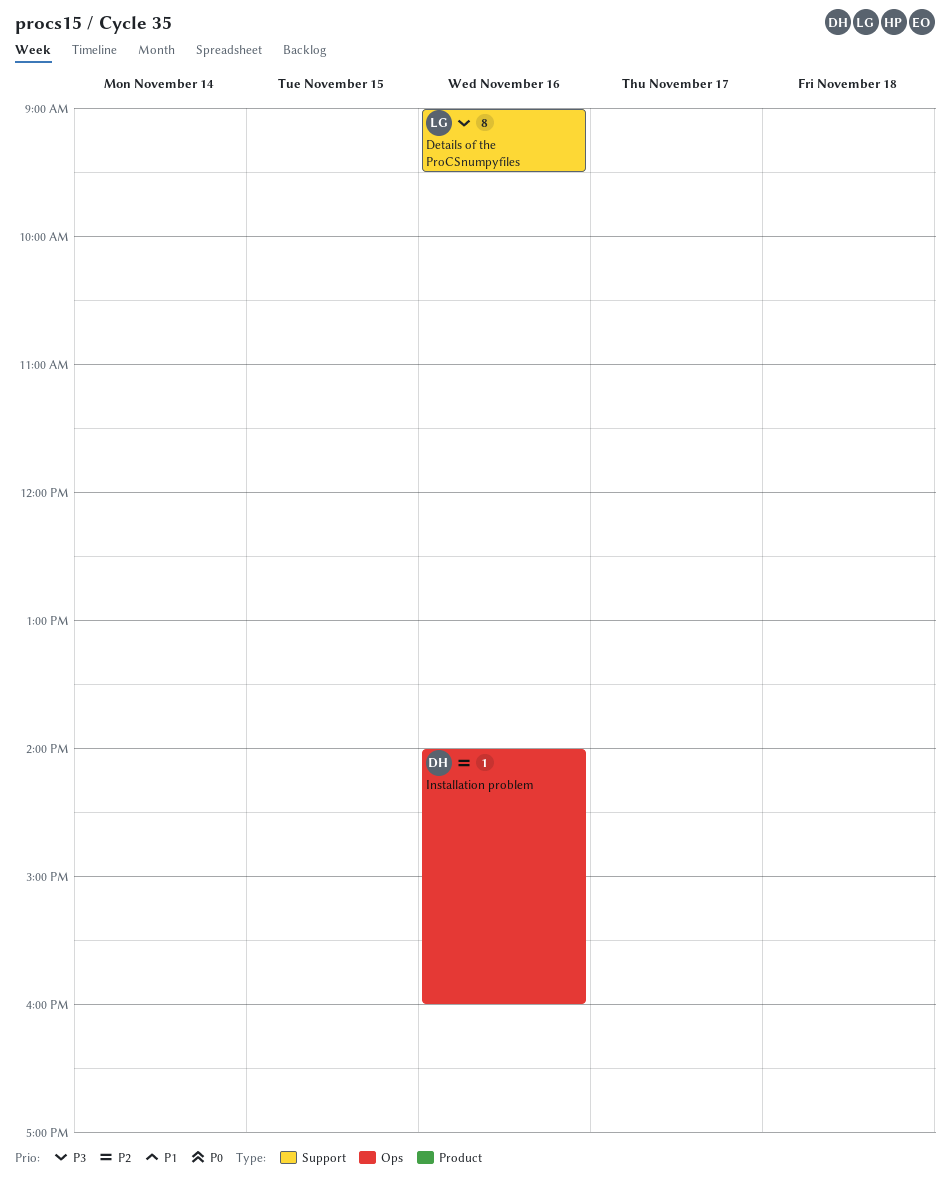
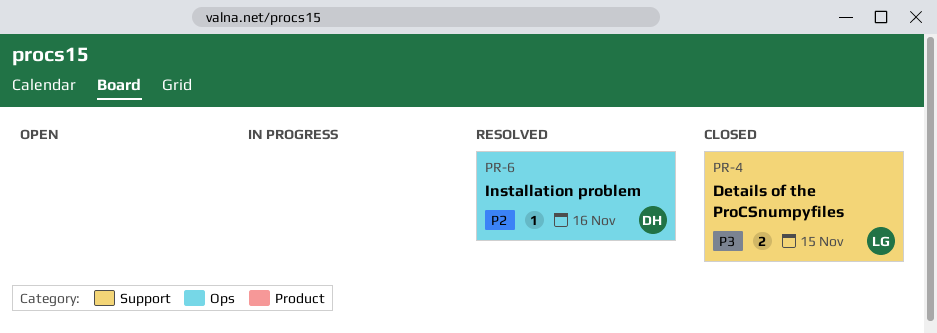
Details of the ProCSnumpyfiles, estimate: 8 -> 2
Details of the ProCSnumpyfiles, day: Nov 16 -> Nov 15

